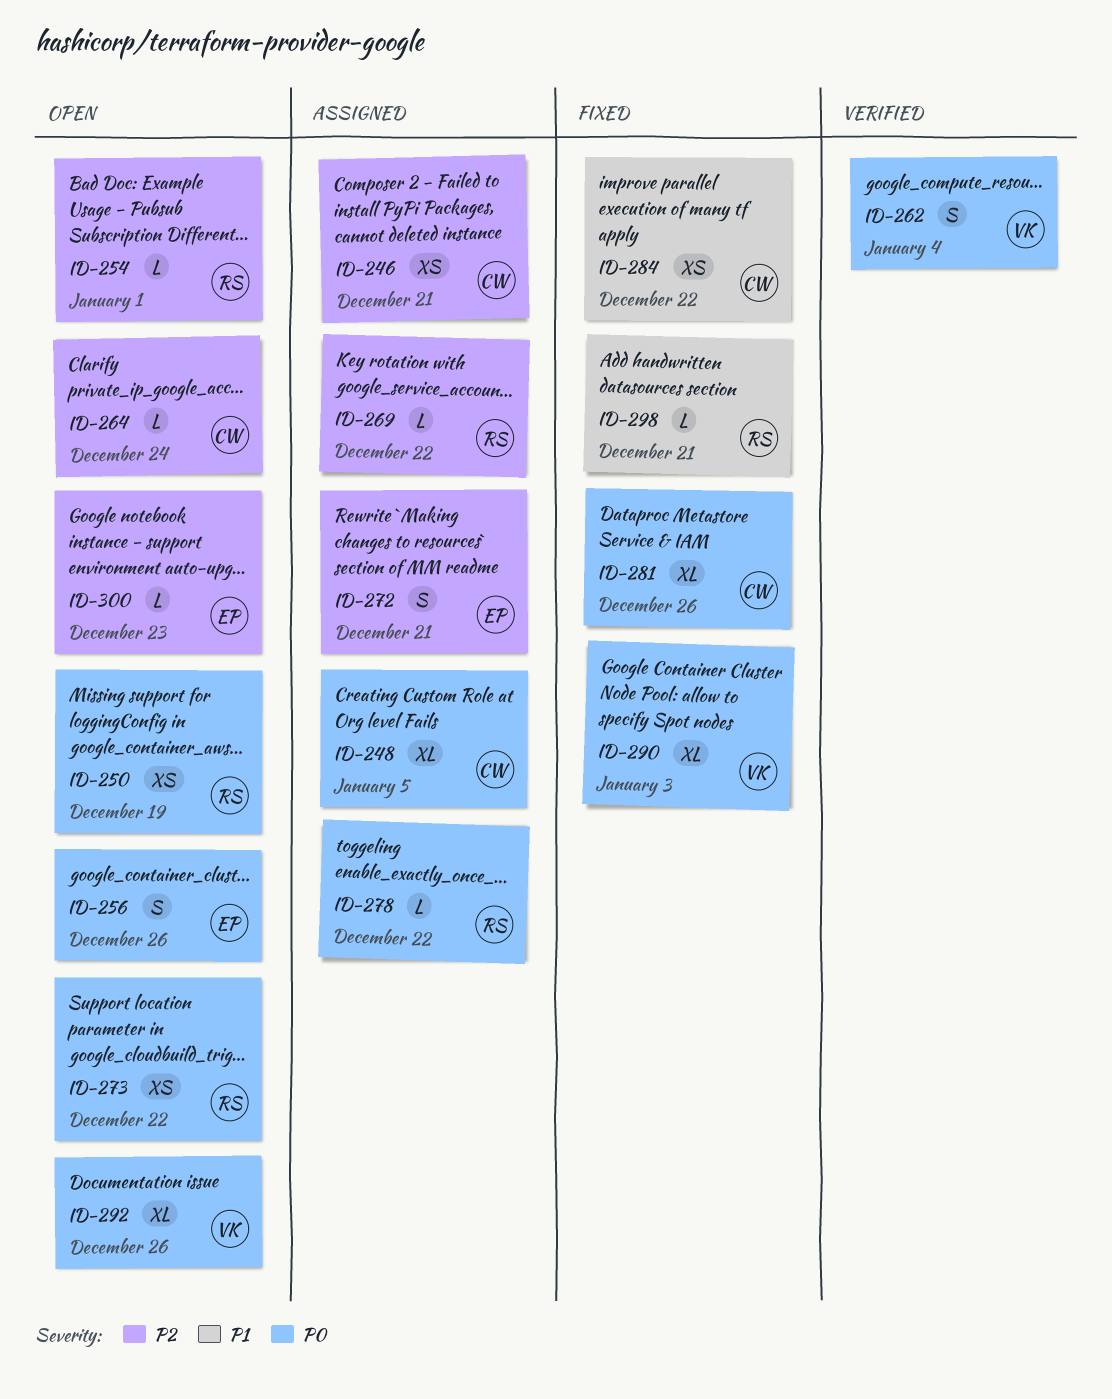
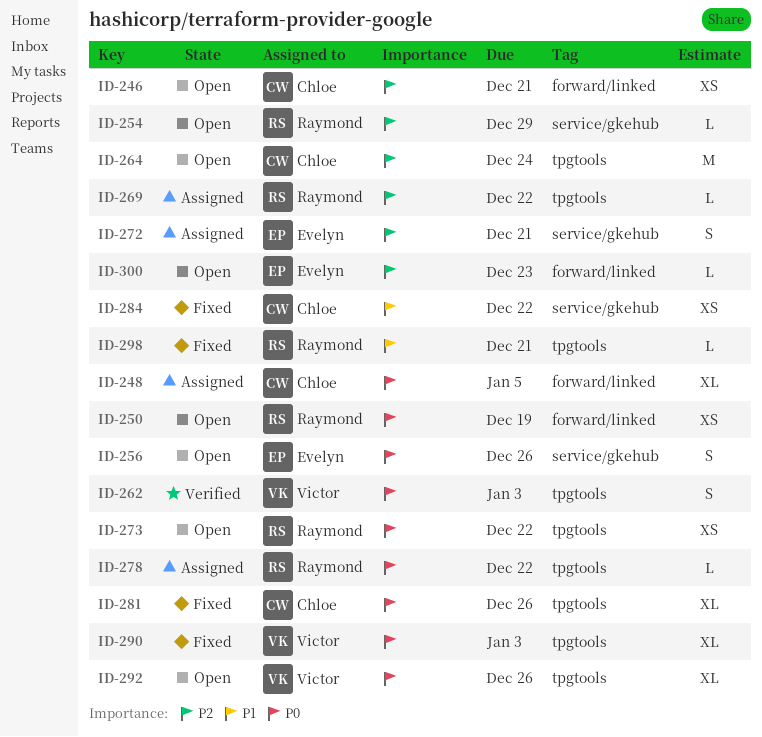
ID-246, status: Assigned -> Open
ID-254, due: Jan 1 -> Dec 29
ID-262, due: Jan 4 -> Jan 3
ID-264, estimate: L -> M

